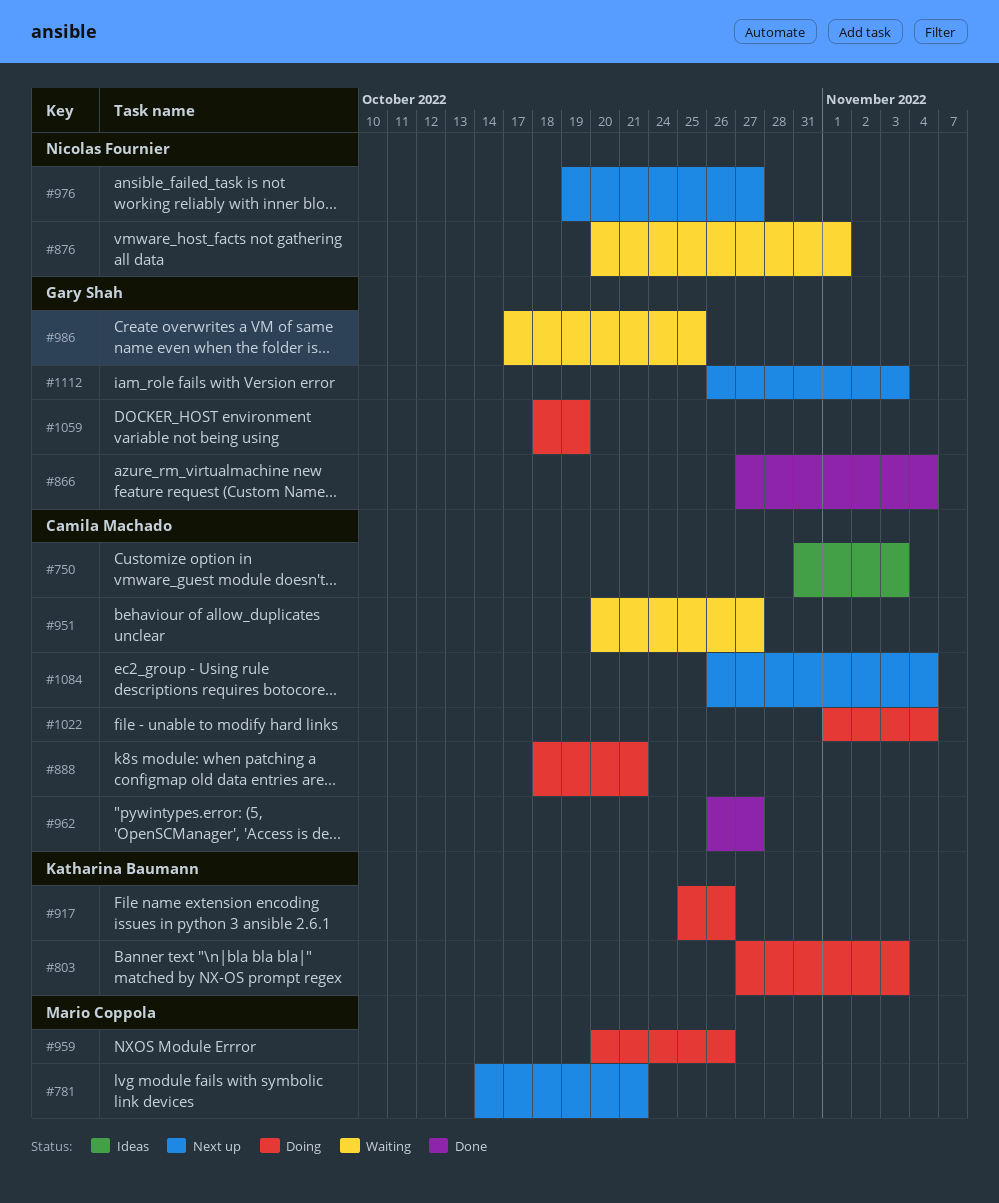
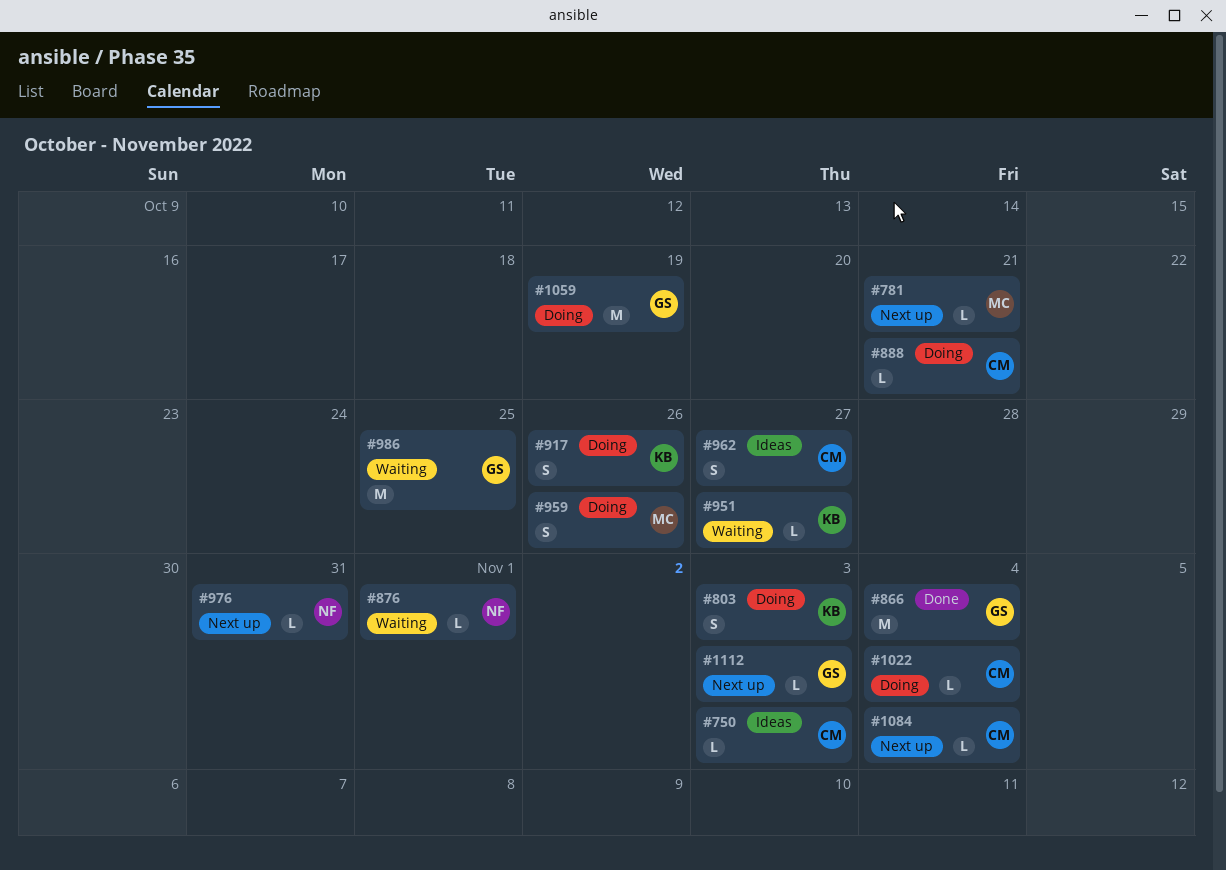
#951, owner: Camila Machado -> Katharina Baumann
#962, status: Done -> Ideas
#976, due: Oct 27 -> Oct 31

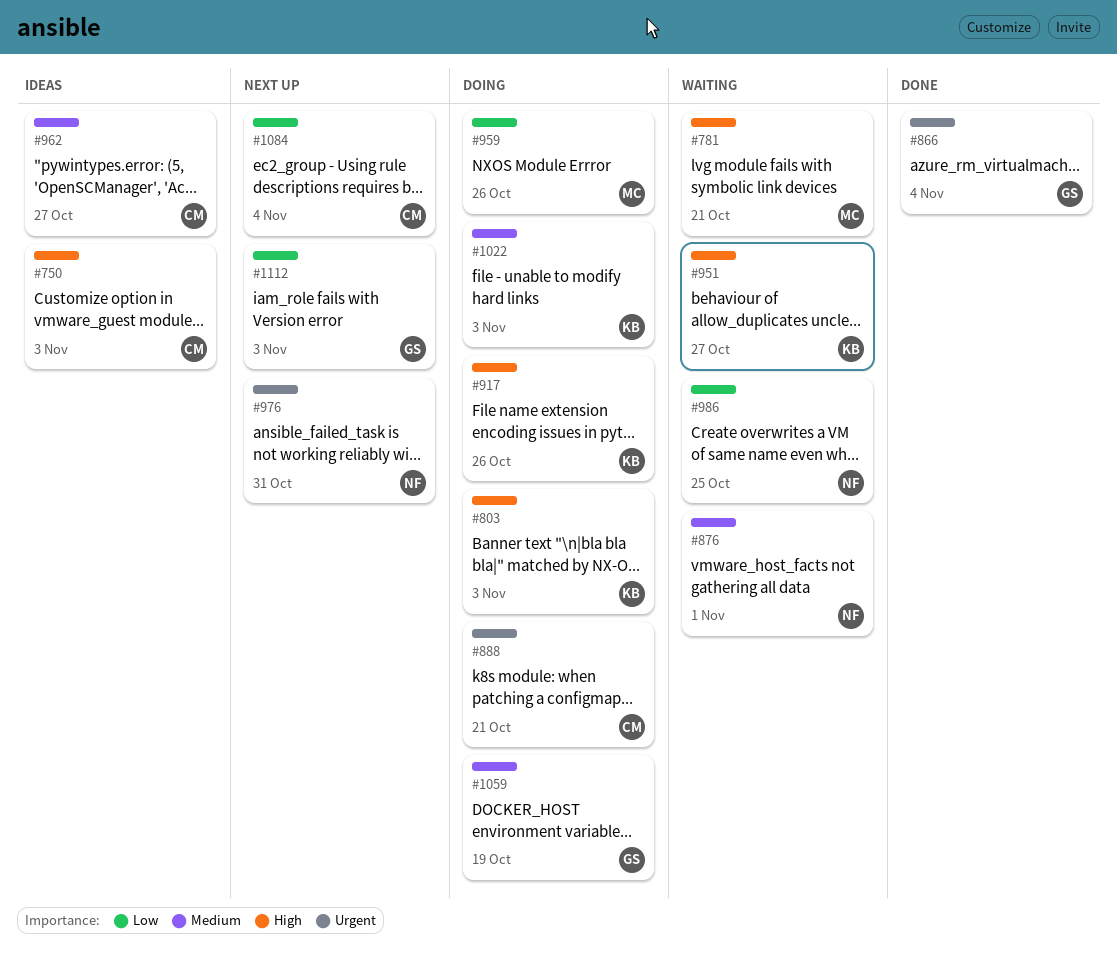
#781, status: Next up -> Waiting
#986, owner: GS -> NF
#1022, owner: CM -> KB
#1022, due: Nov 4 -> Nov 3

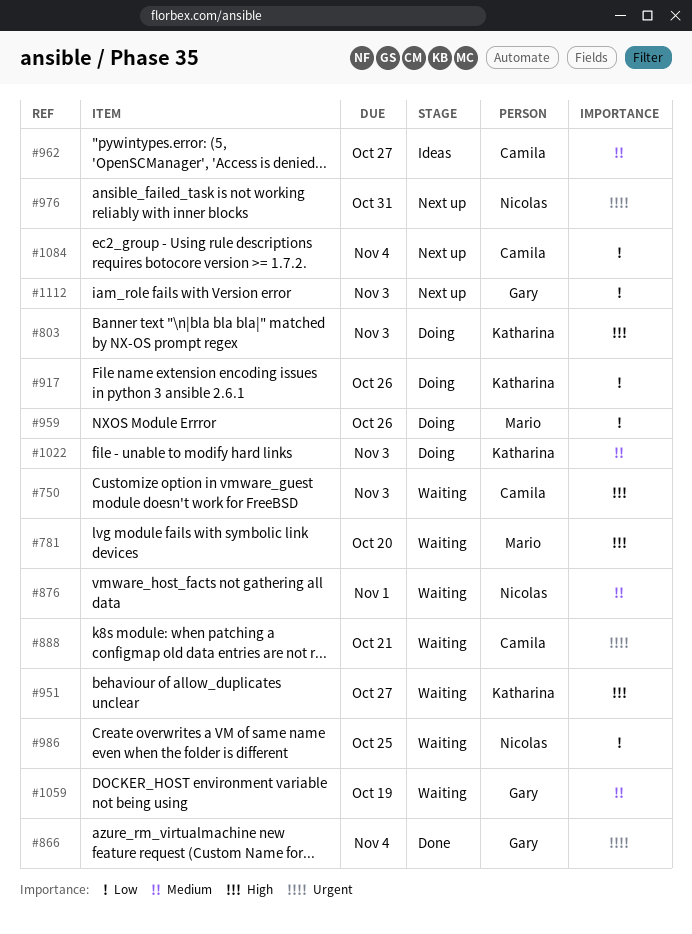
#750, status: Ideas -> Waiting
#781, due: Oct 21 -> Oct 20
#888, status: Doing -> Waiting
#917, priority: High -> Low
#1059, status: Doing -> Waiting

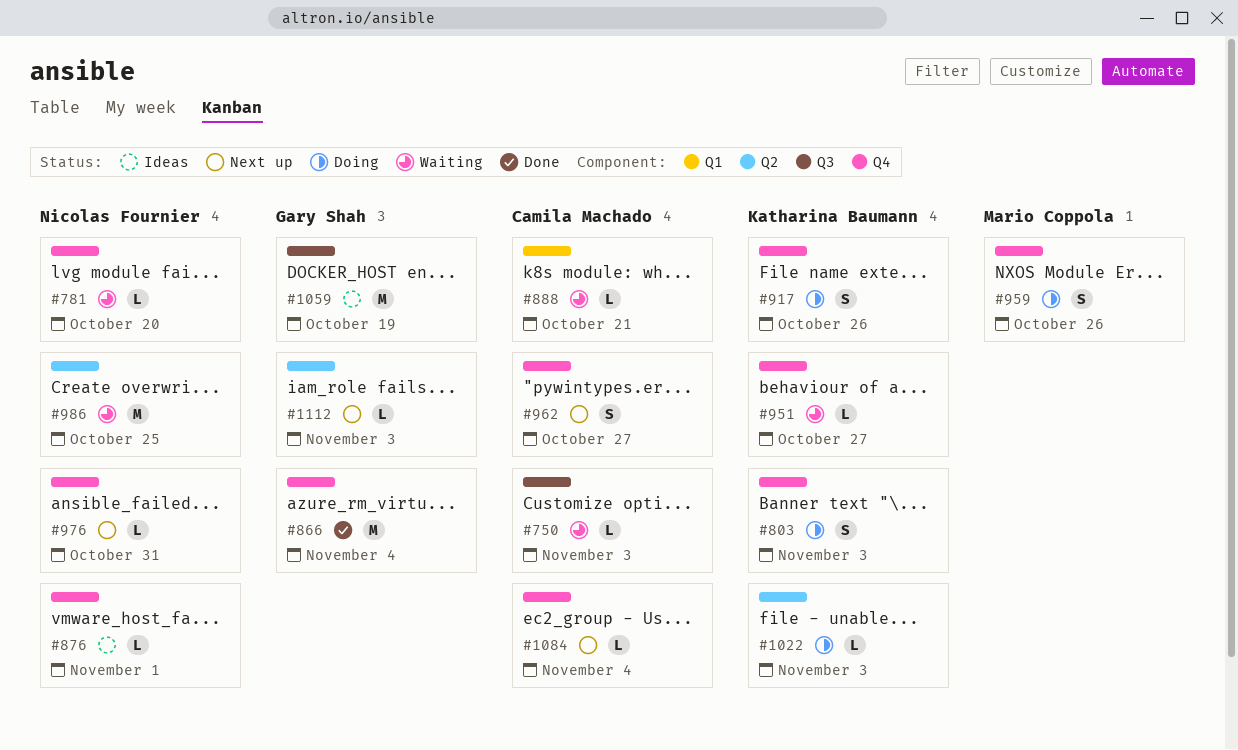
#781, owner: Mario Coppola -> Nicolas Fournier
#876, status: Waiting -> Ideas
#962, status: Ideas -> Next up
#1059, status: Waiting -> Ideas

